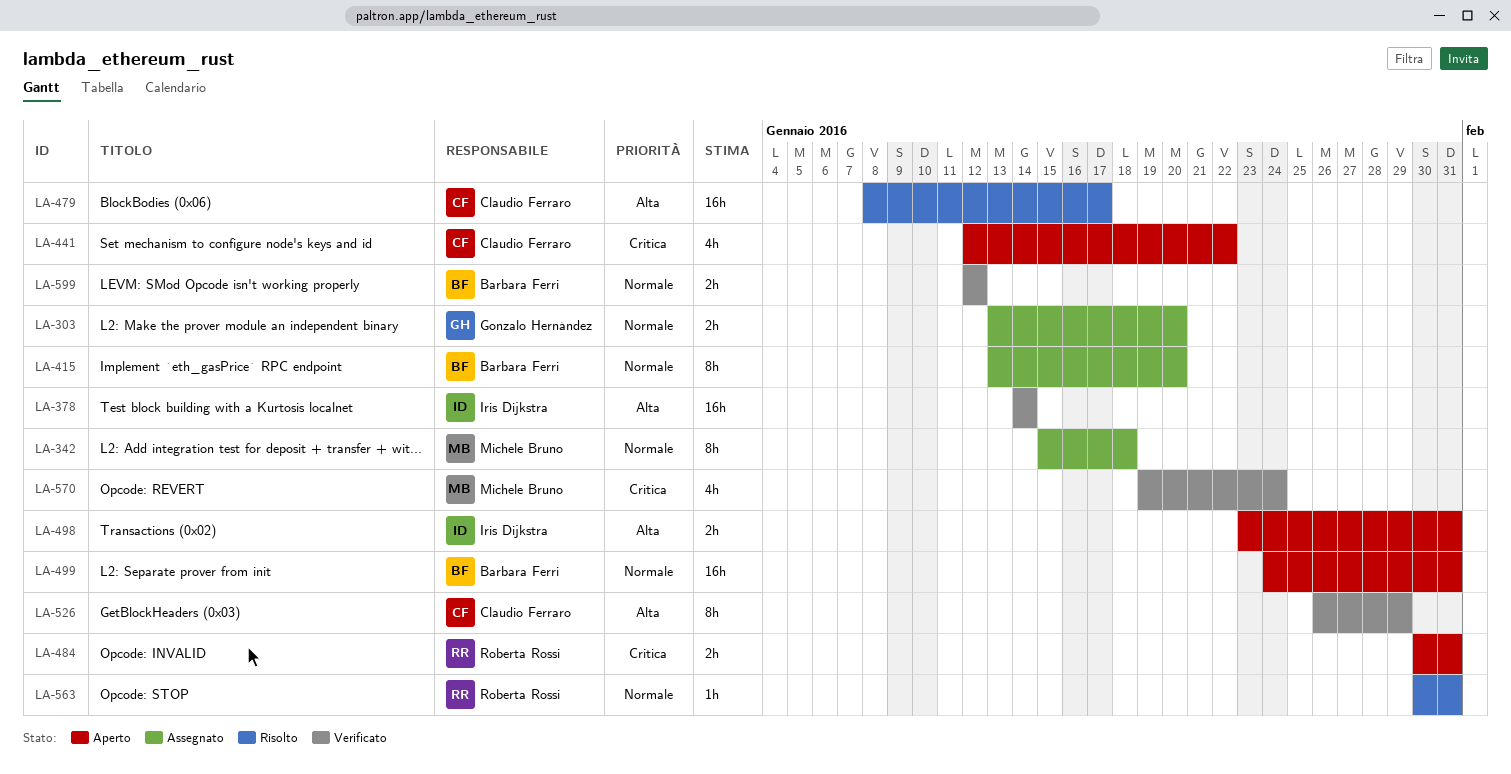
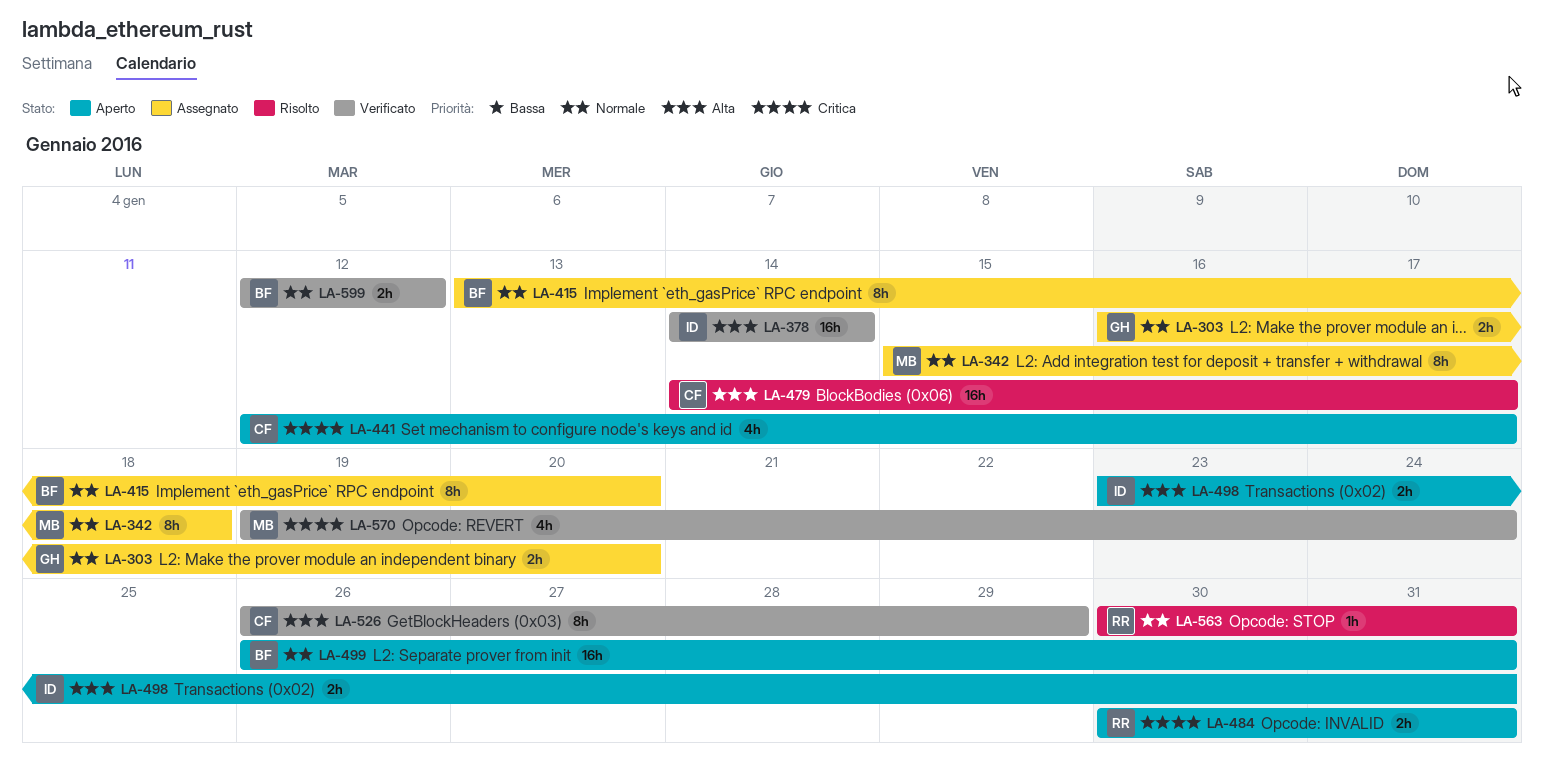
LA-303, start: Jan 13 -> Jan 16
LA-441, due: Jan 22 -> Jan 17
LA-479, start: Jan 8 -> Jan 14
LA-499, start: Jan 24 -> Jan 26

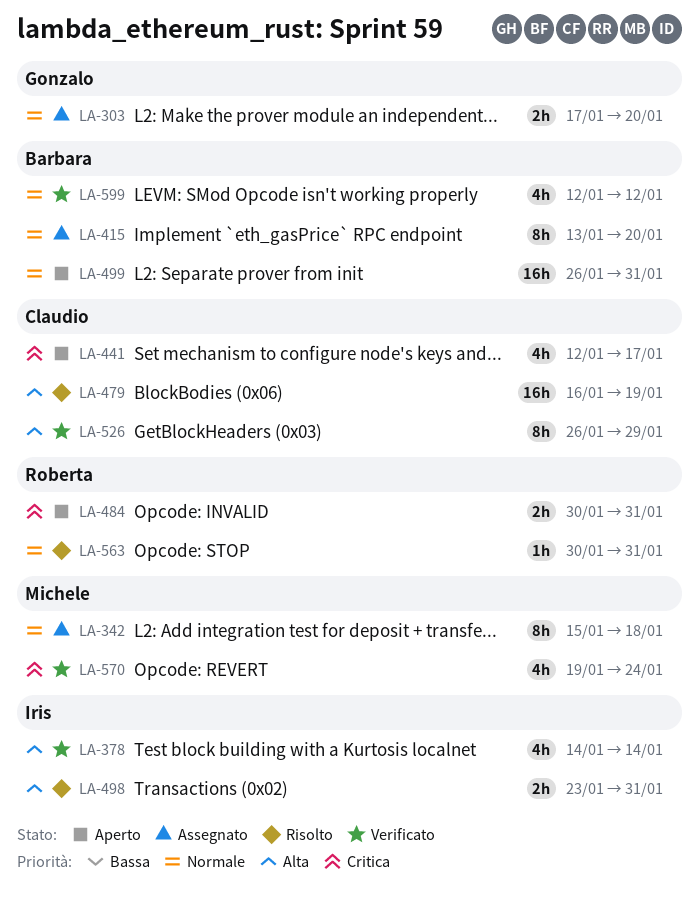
LA-303, start: Jan 16 -> Jan 17
LA-378, estimate: 16h -> 4h
LA-479, start: Jan 14 -> Jan 16
LA-479, due: Jan 17 -> Jan 19
LA-498, status: Aperto -> Risolto
LA-599, estimate: 2h -> 4h

